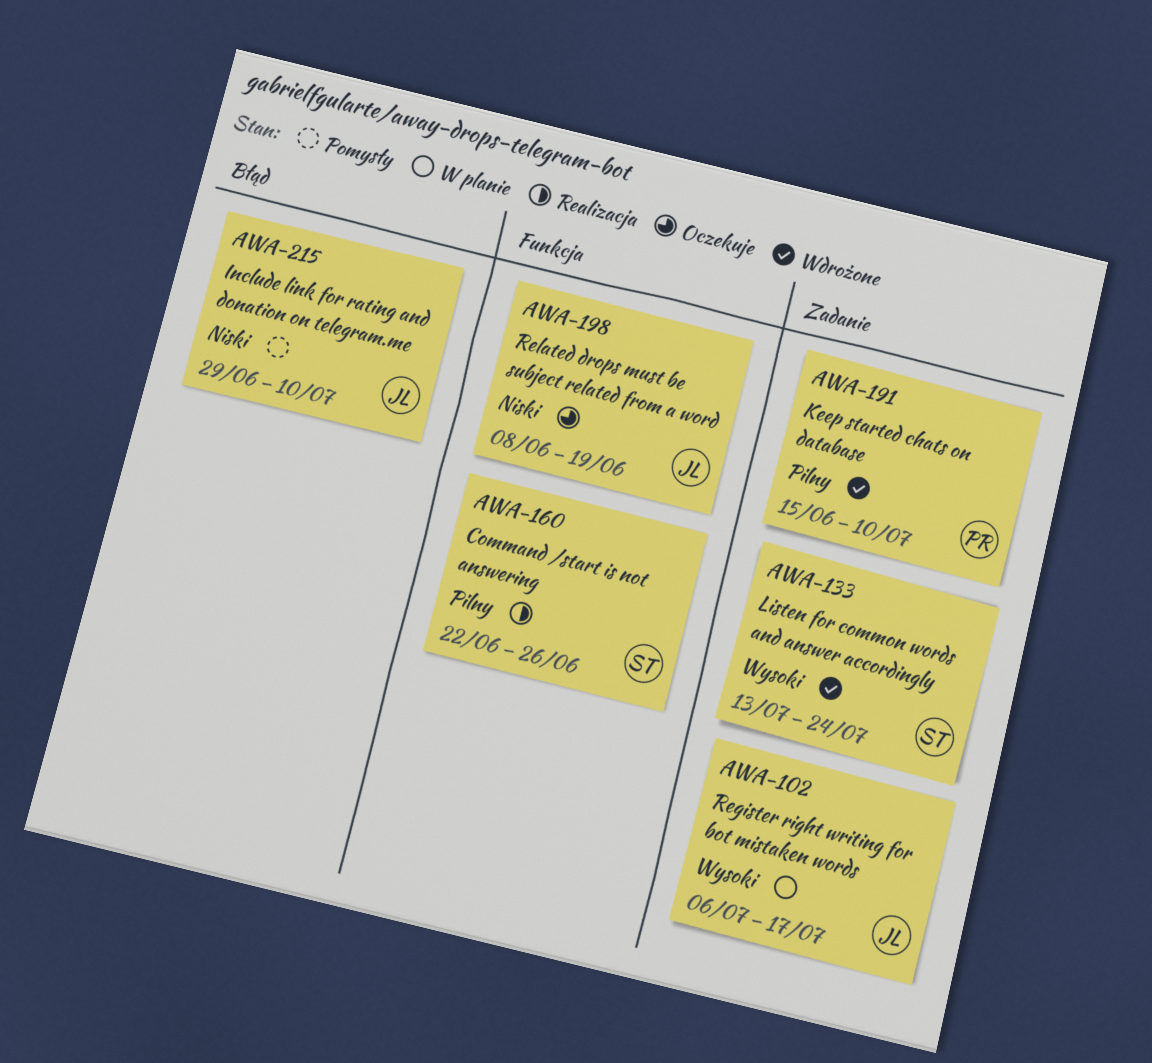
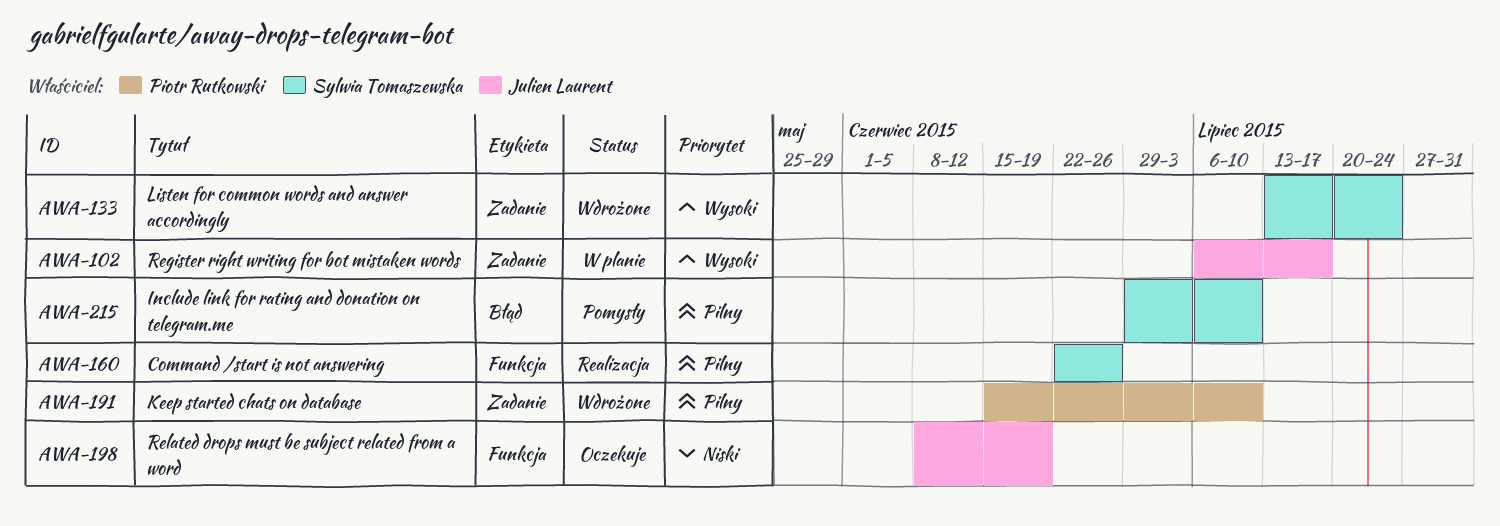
AWA-215, owner: Julien Laurent -> Sylwia Tomaszewska
AWA-215, priority: Niski -> Pilny

